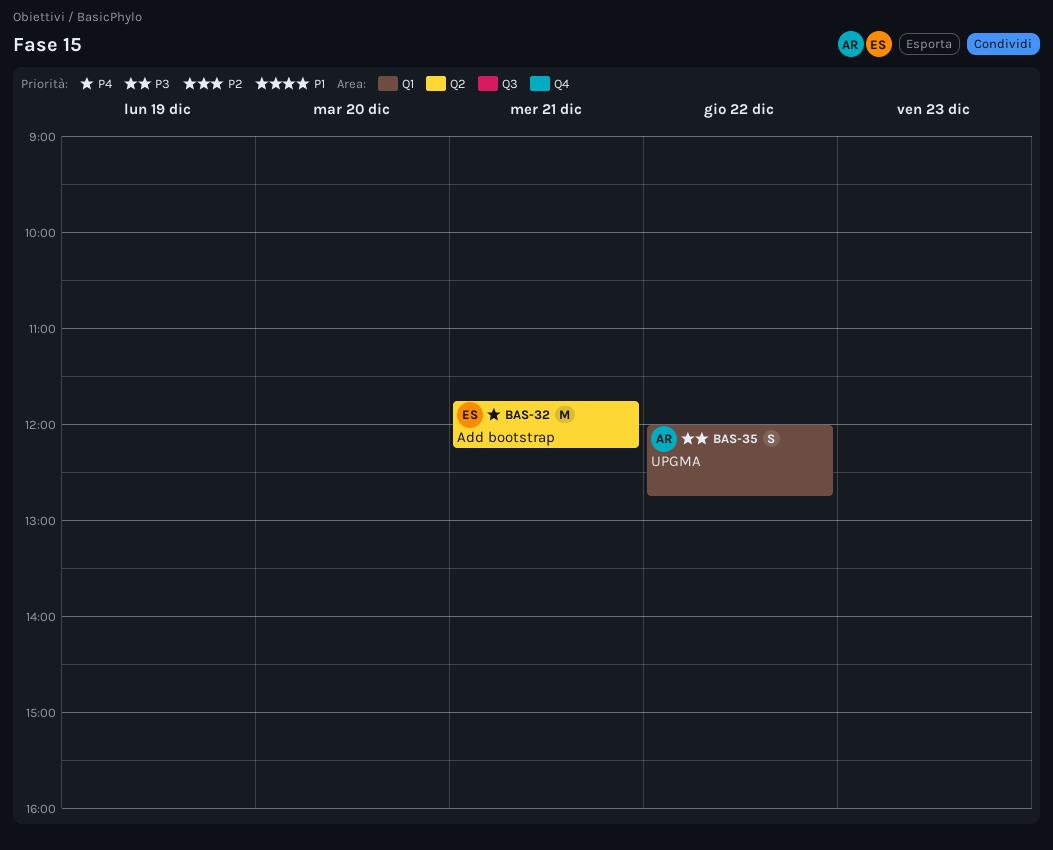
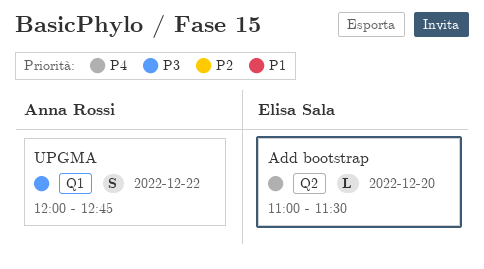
Add bootstrap, estimate: M -> L
Add bootstrap, day: Dec 21 -> Dec 20
Add bootstrap, begins: 11:45 -> 11:00
Add bootstrap, ends: 12:15 -> 11:30

